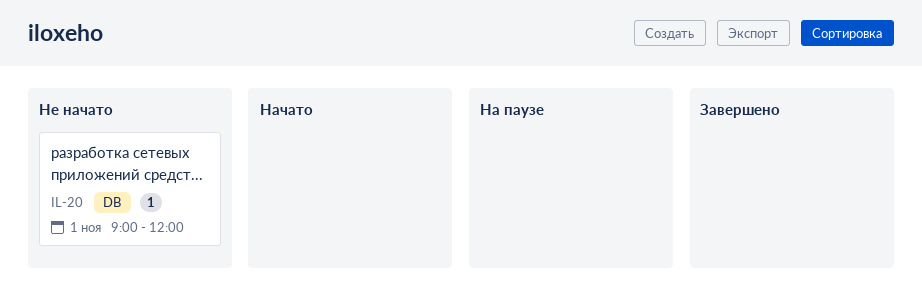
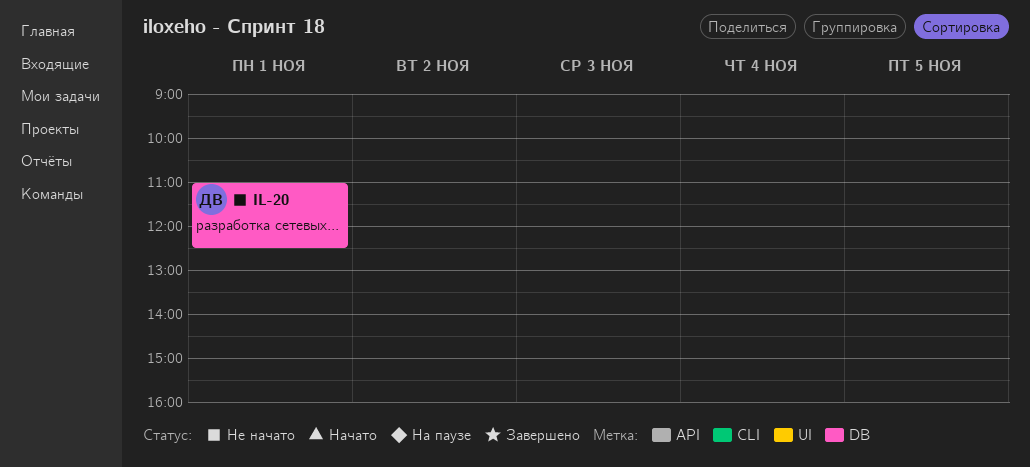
IL-20, begins: 09:00 -> 11:00
IL-20, ends: 12:00 -> 12:30

